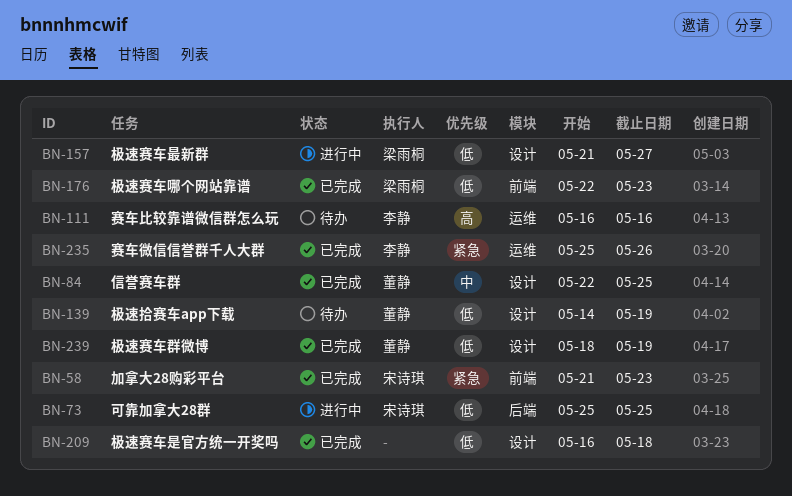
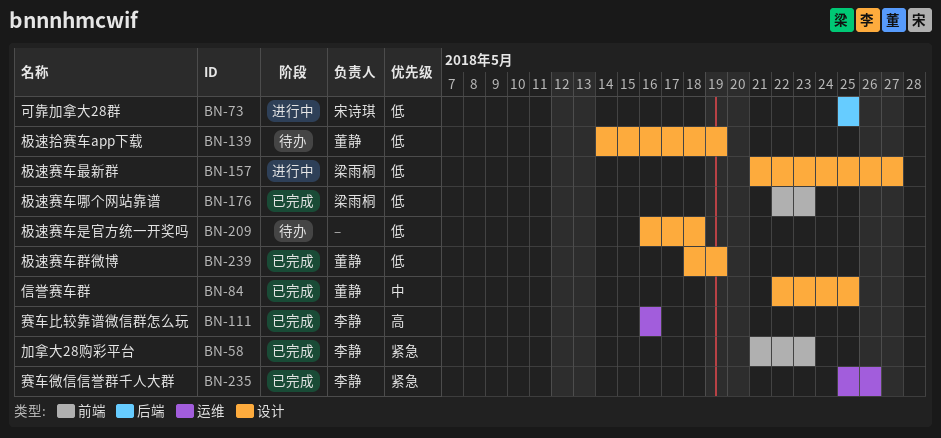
BN-58, owner: 宋诗琪 -> 李静
BN-111, status: 待办 -> 已完成
BN-209, status: 已完成 -> 待办

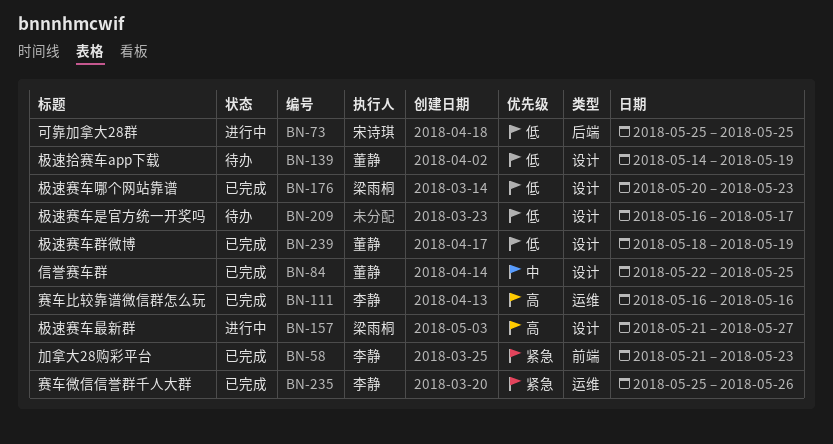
BN-157, priority: 低 -> 高
BN-176, label: 前端 -> 设计
BN-176, start: May 22 -> May 20
BN-209, due: May 18 -> May 17

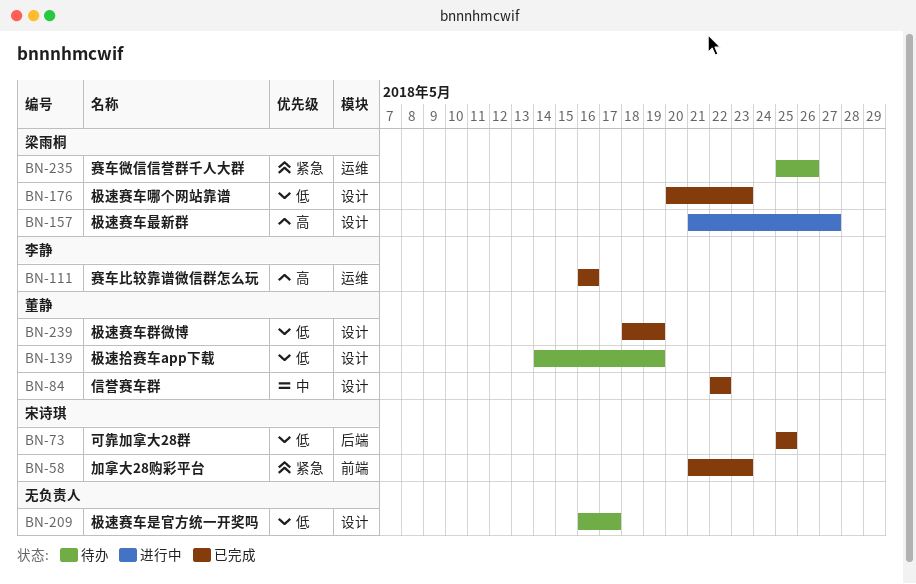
BN-58, owner: 李静 -> 宋诗琪
BN-73, status: 进行中 -> 已完成
BN-84, due: May 25 -> May 22
BN-235, status: 已完成 -> 待办
BN-235, owner: 李静 -> 梁雨桐

